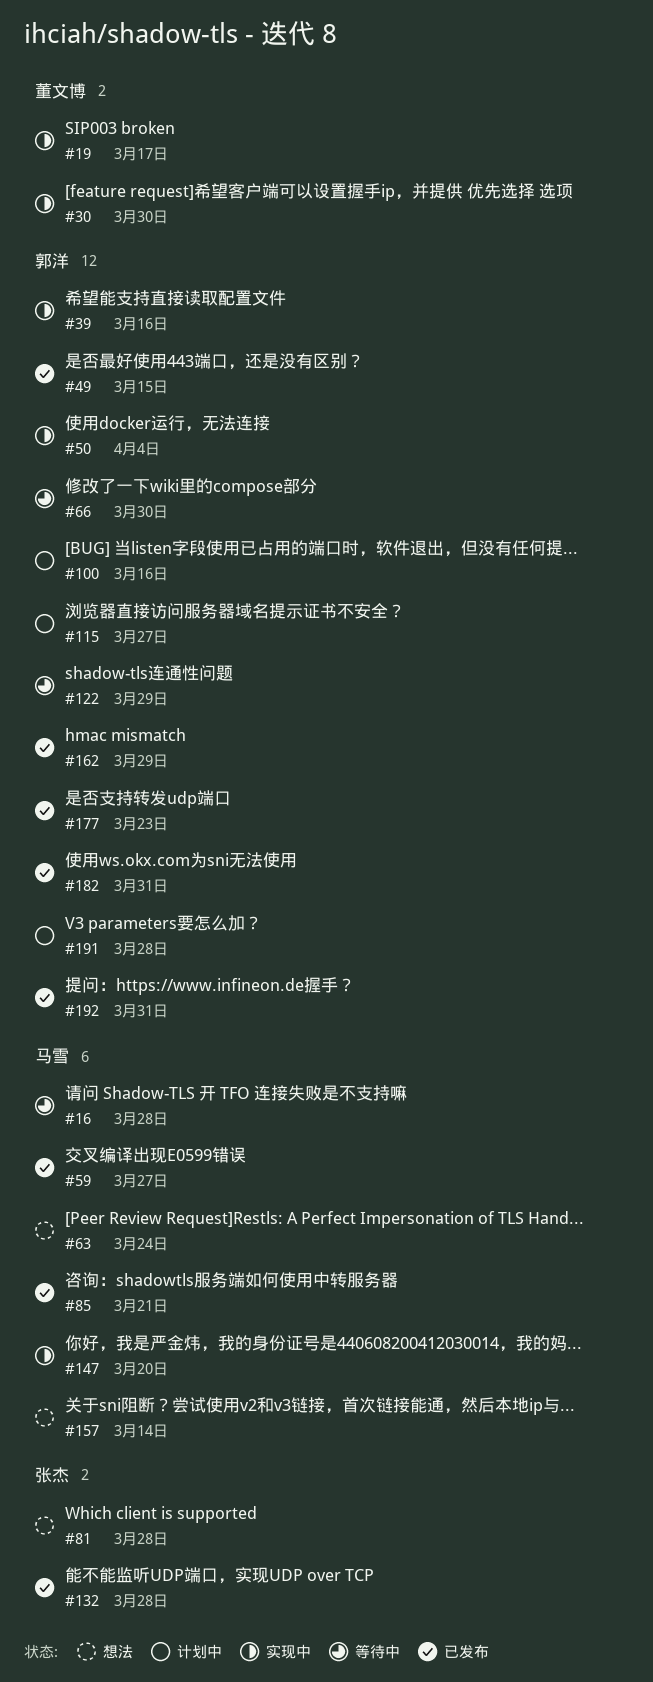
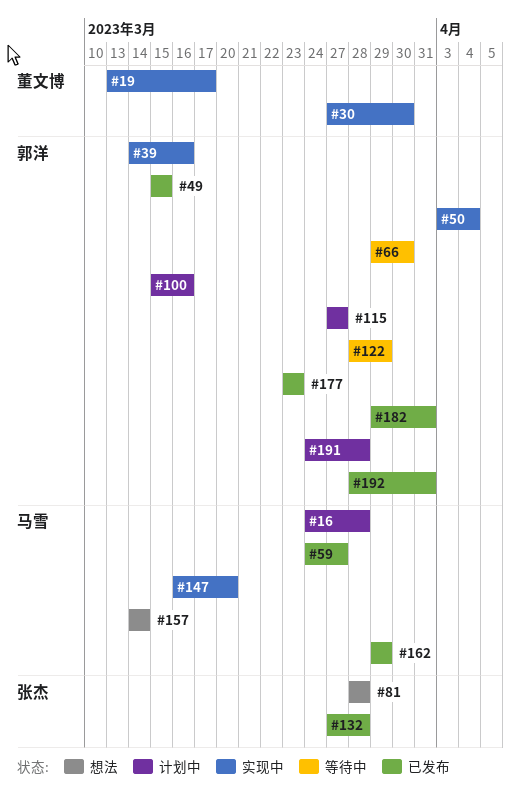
#16, status: 等待中 -> 计划中
#63: present -> none
#85: present -> none
#162, owner: 郭洋 -> 马雪

